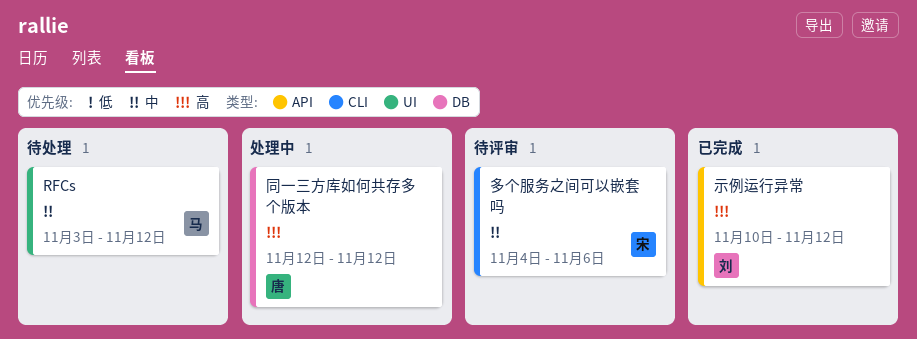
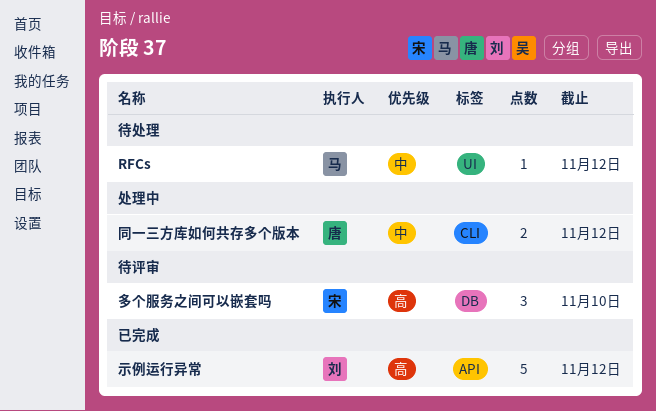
同一三方库如何共存多个版本, priority: 高 -> 中
同一三方库如何共存多个版本, label: DB -> CLI
多个服务之间可以嵌套吗, priority: 中 -> 高
多个服务之间可以嵌套吗, label: CLI -> DB
多个服务之间可以嵌套吗, due: Nov 6 -> Nov 10

